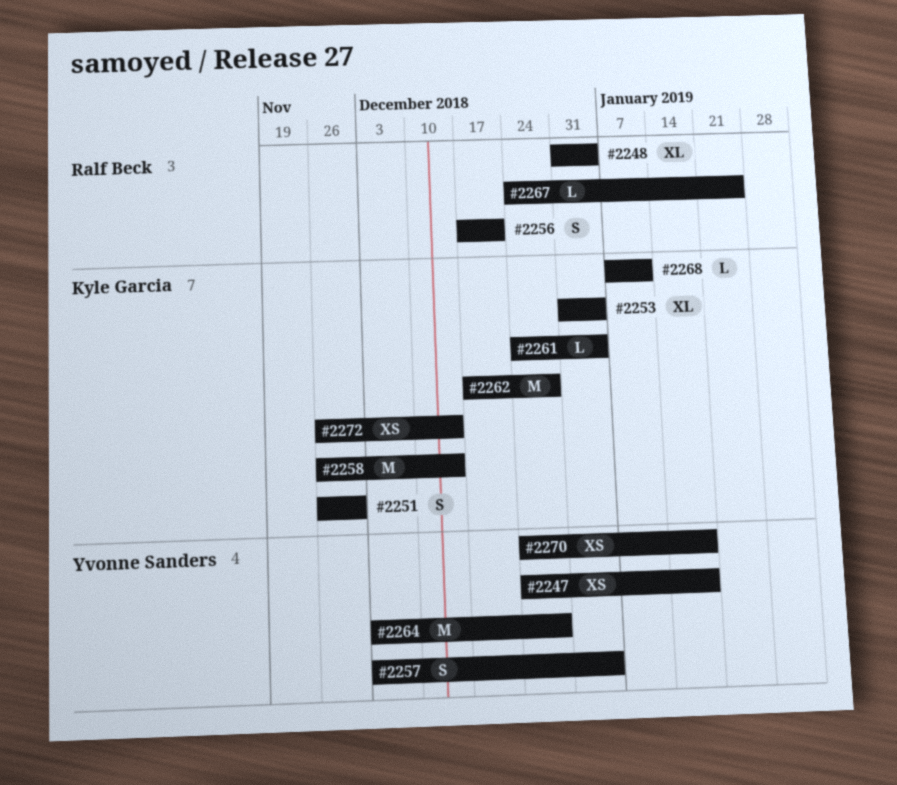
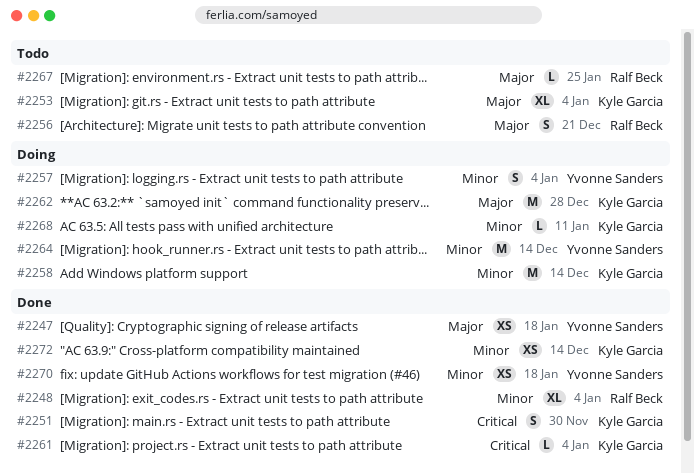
#2264, due: Dec 28 -> Dec 14

